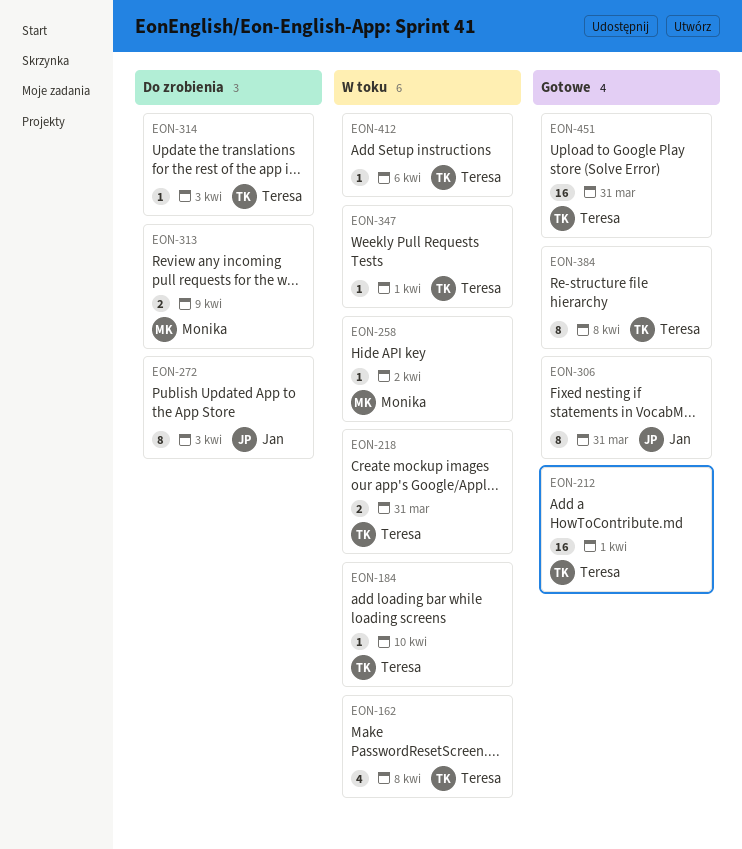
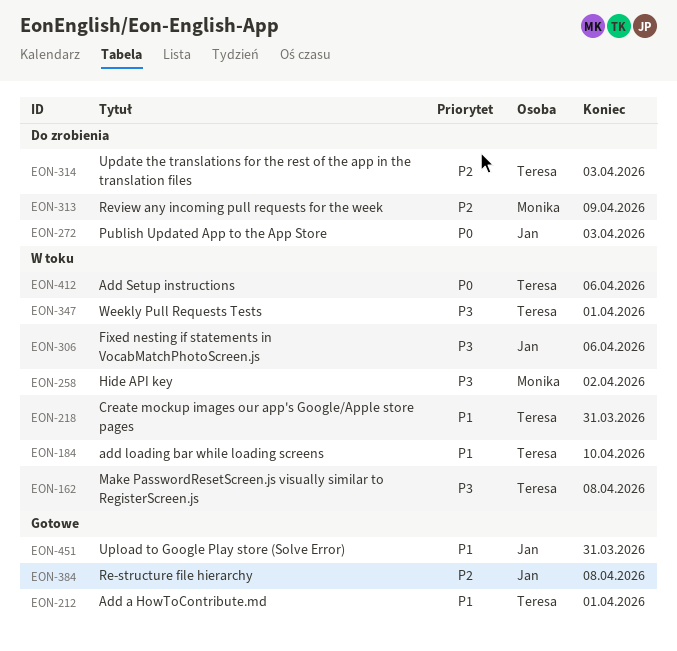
EON-306, status: Gotowe -> W toku
EON-306, due: Mar 31 -> Apr 6
EON-384, owner: Teresa -> Jan
EON-451, owner: Teresa -> Jan

